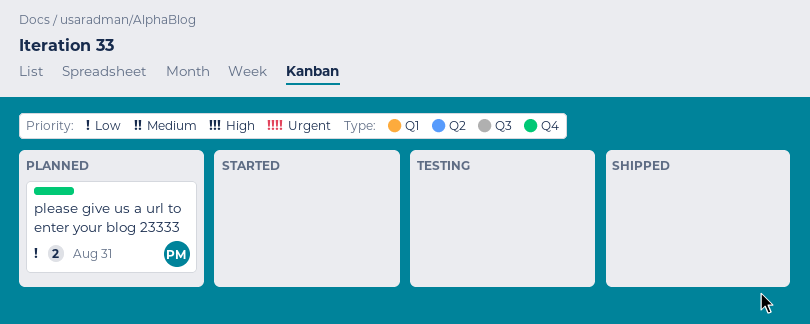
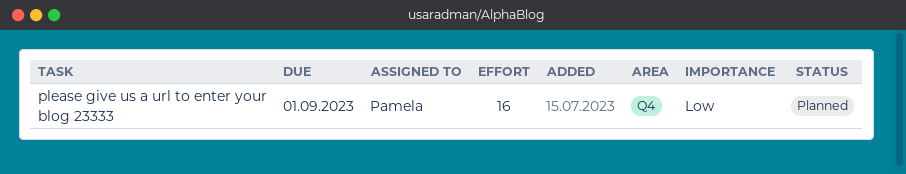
please give us a url to enter your blog 23333, estimate: 2 -> 16
please give us a url to enter your blog 23333, due: Aug 31 -> Sep 1

